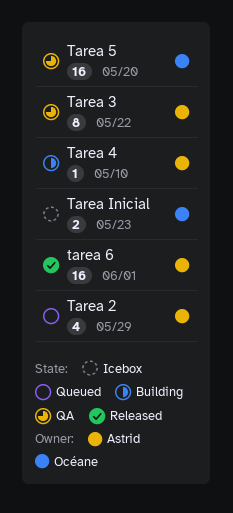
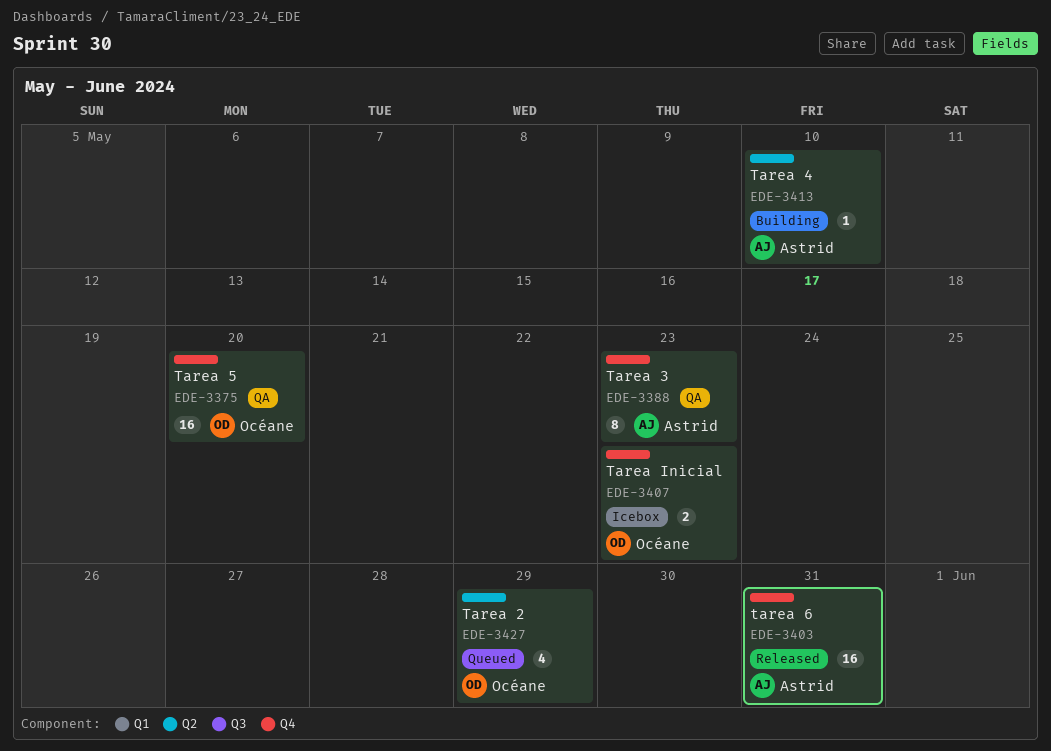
Tarea 2, owner: Astrid -> Océane
Tarea 3, due: May 22 -> May 23
tarea 6, due: Jun 1 -> May 31

